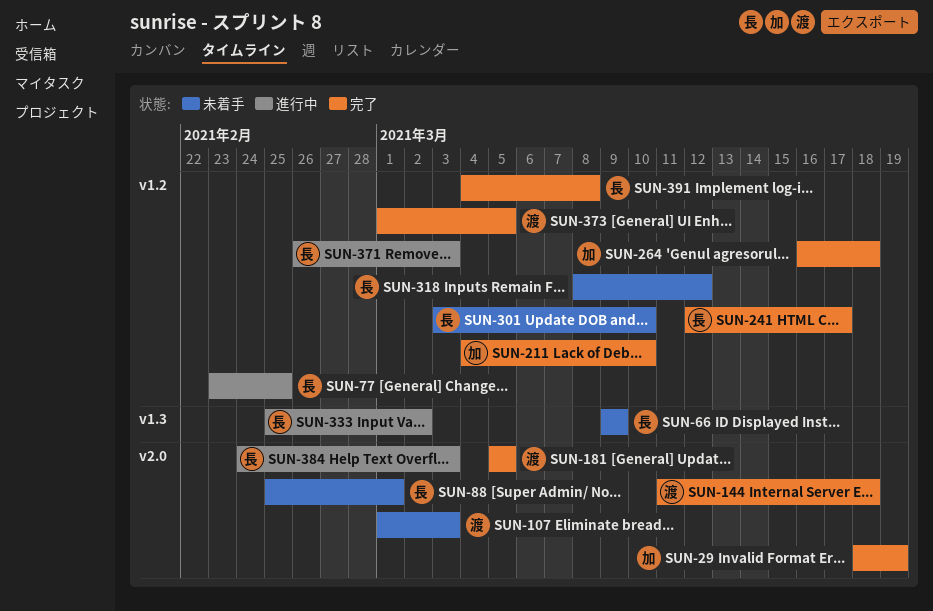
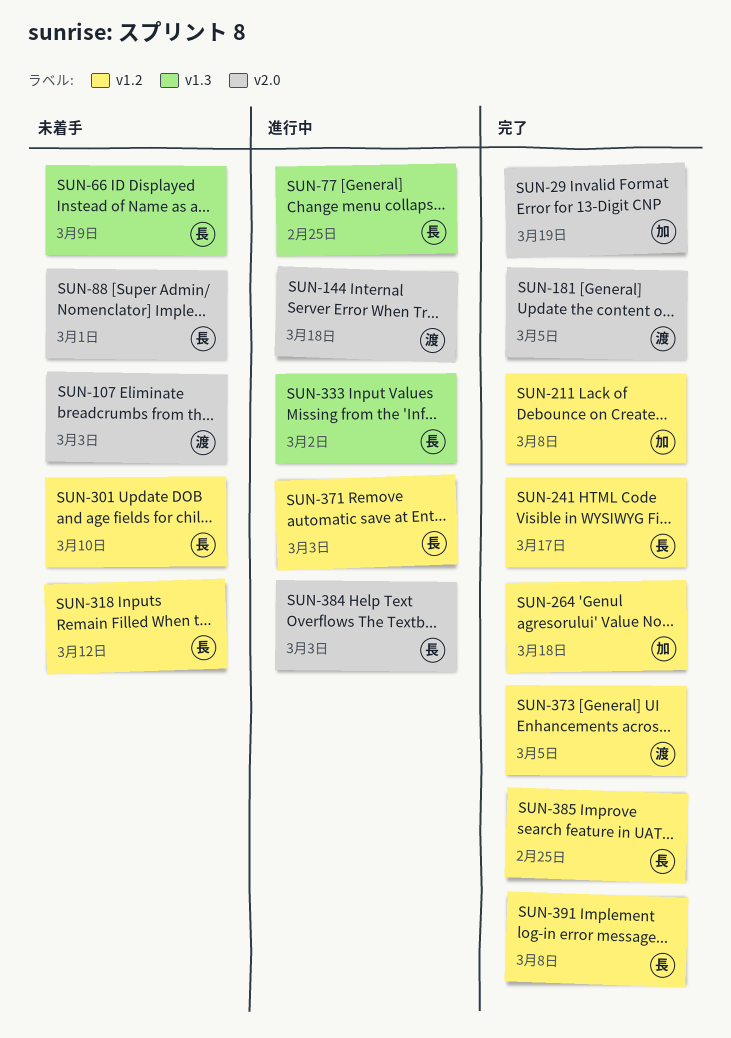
SUN-77, label: v1.2 -> v1.3
SUN-144, status: 完了 -> 進行中
SUN-211, due: Mar 10 -> Mar 8
SUN-385: none -> present

